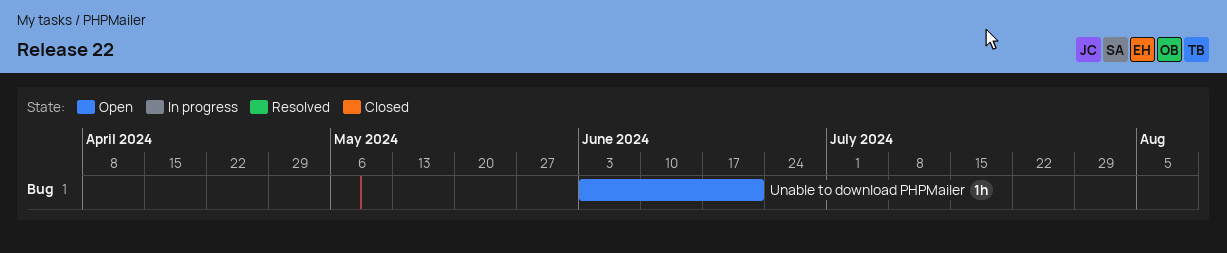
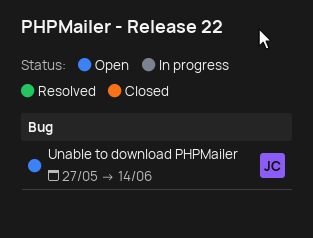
Unable to download PHPMailer, start: Jun 3 -> May 27
Unable to download PHPMailer, due: Jun 21 -> Jun 14

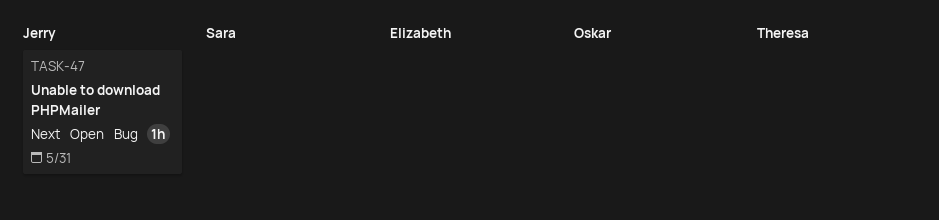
Unable to download PHPMailer, due: Jun 14 -> May 31

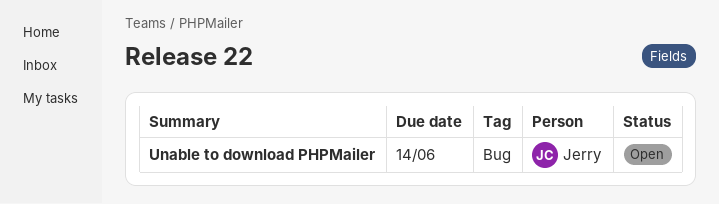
Unable to download PHPMailer, due: May 31 -> Jun 14

